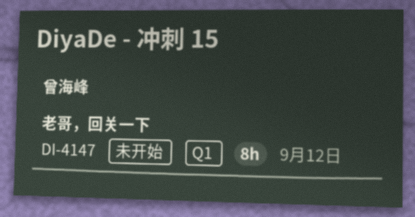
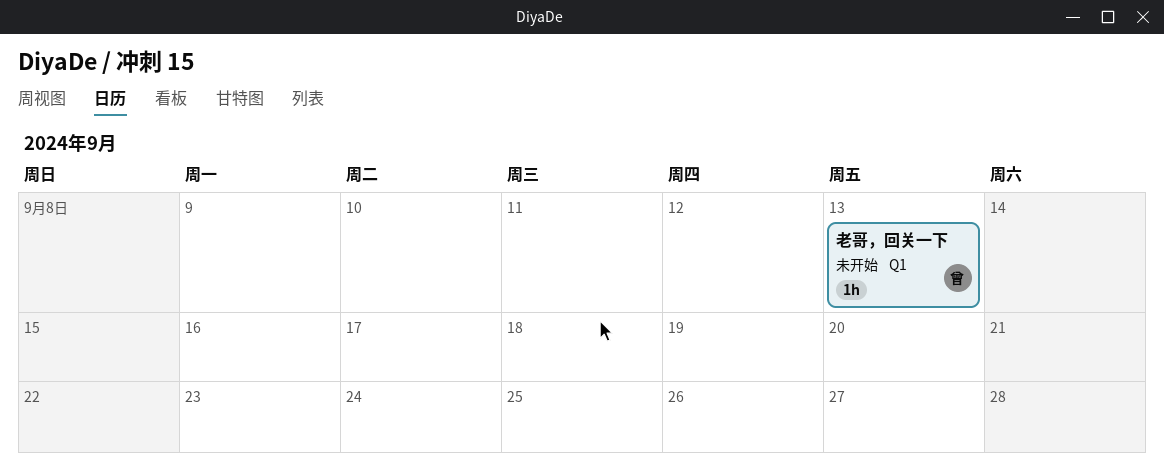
老哥，回关一下, estimate: 8h -> 1h
老哥，回关一下, due: Sep 12 -> Sep 13

